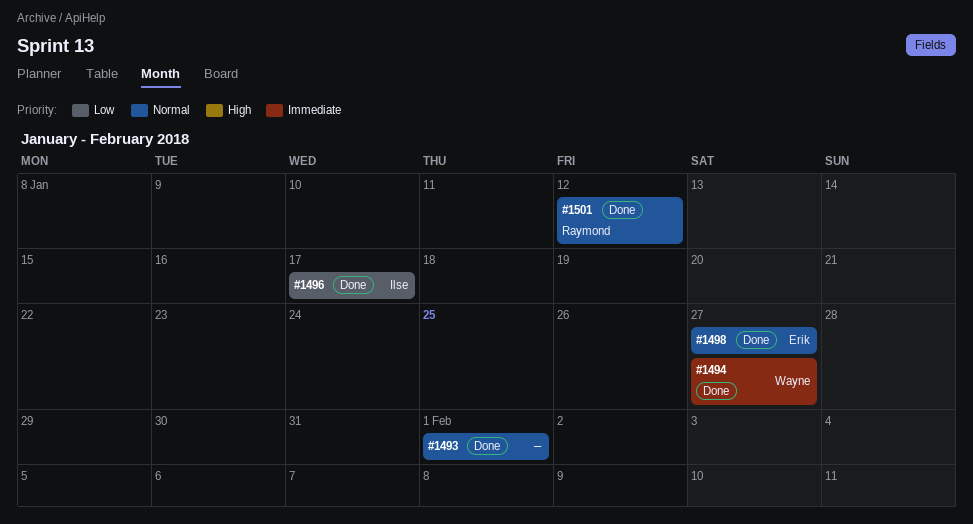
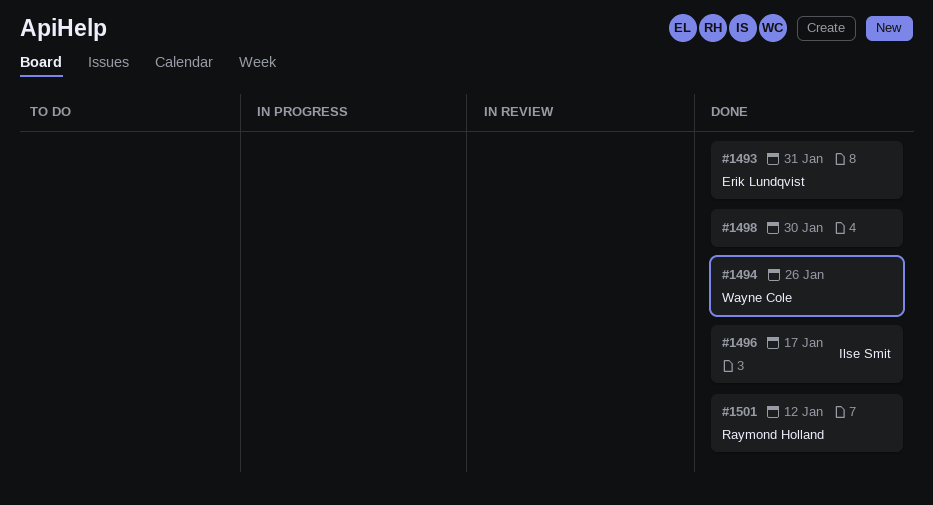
#1493, owner: none -> Erik Lundqvist
#1493, due: Feb 1 -> Jan 31
#1494, due: Jan 27 -> Jan 26
#1498, owner: Erik Lundqvist -> none
#1498, due: Jan 27 -> Jan 30

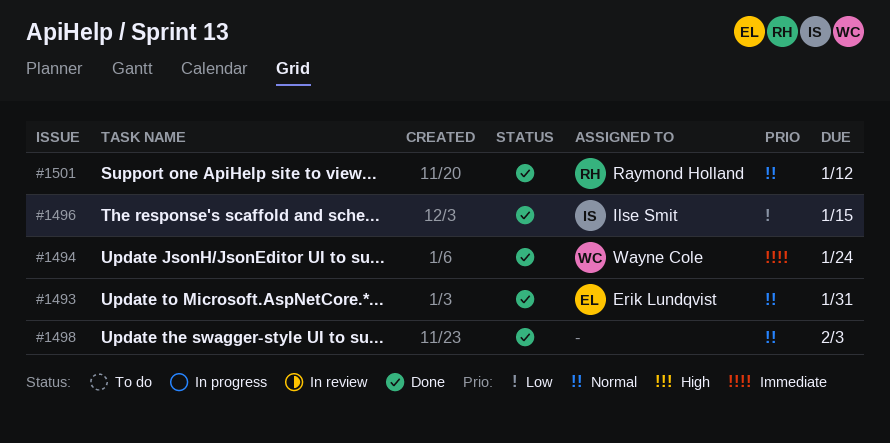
#1494, due: Jan 26 -> Jan 24
#1496, due: Jan 17 -> Jan 15
#1498, due: Jan 30 -> Feb 3

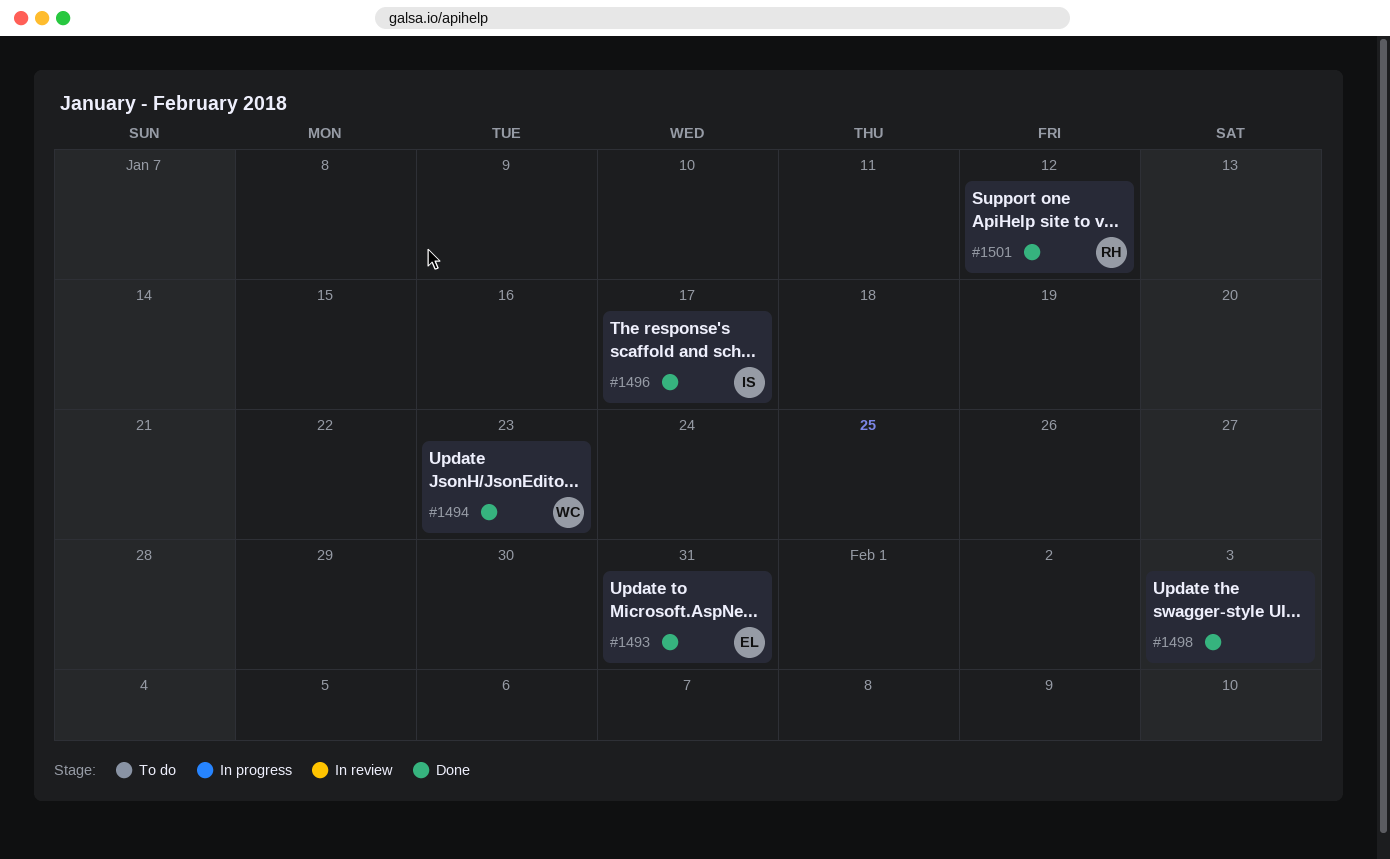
#1494, due: Jan 24 -> Jan 23
#1496, due: Jan 15 -> Jan 17

